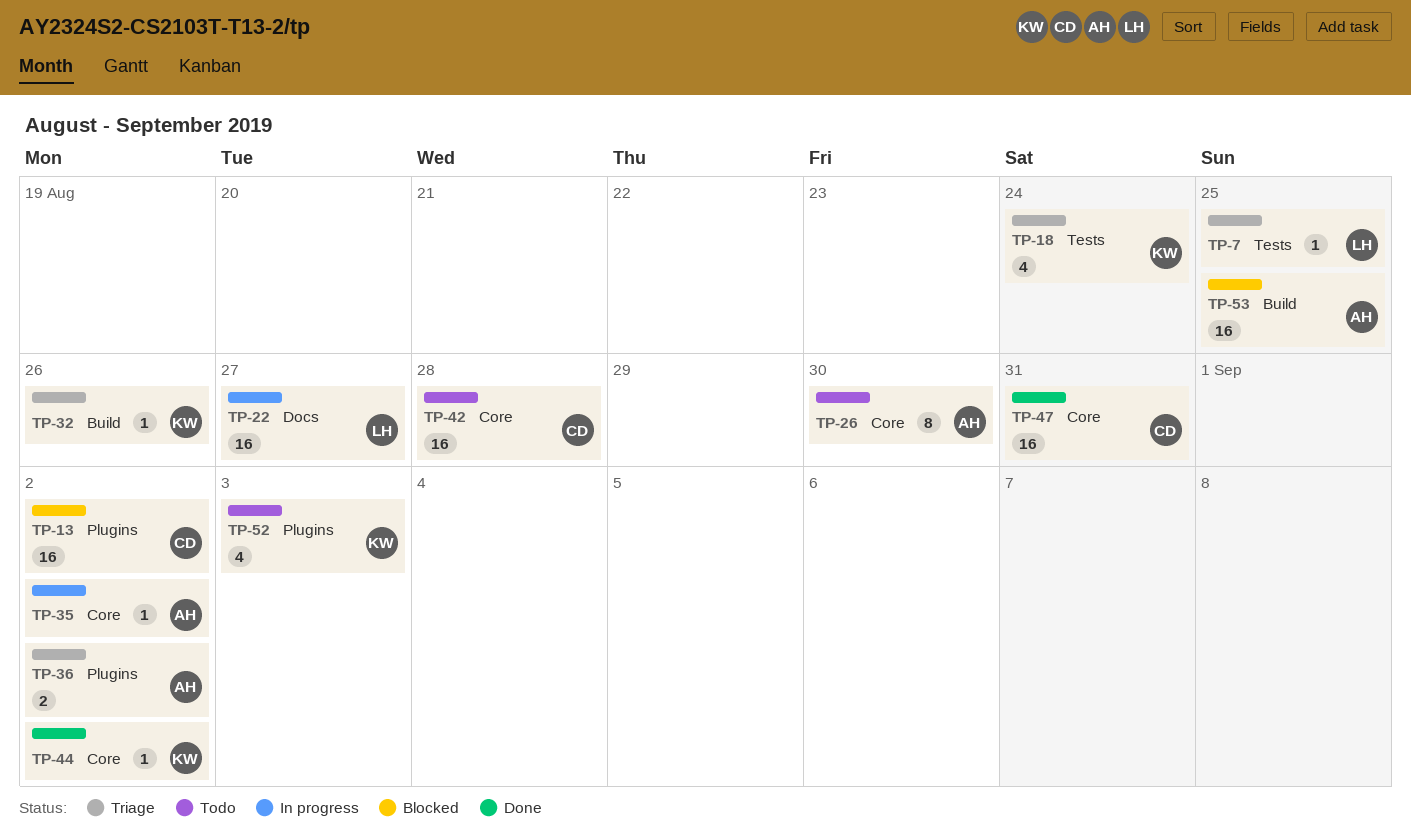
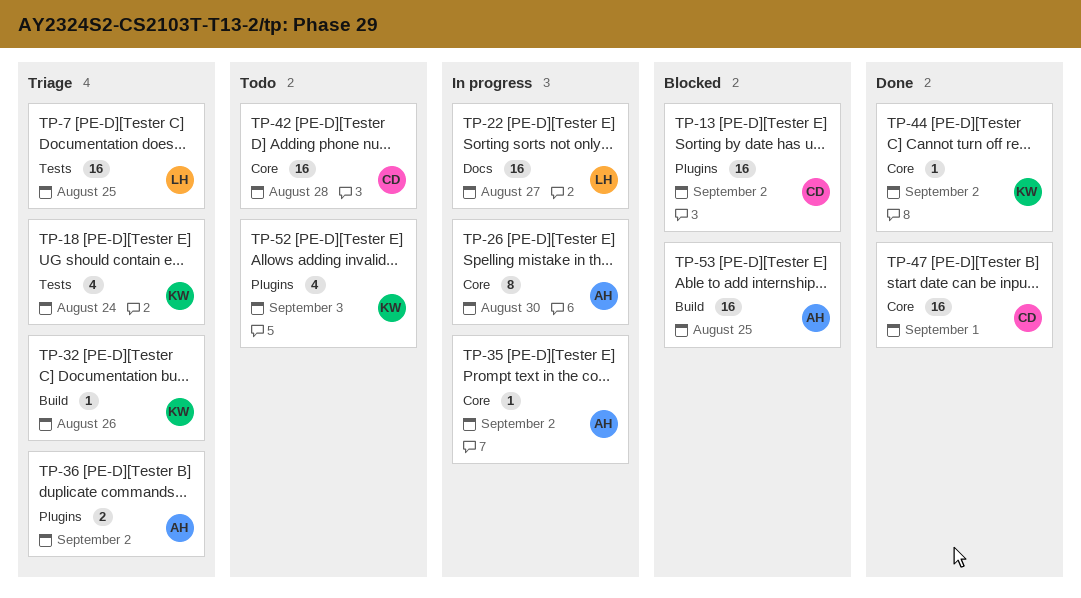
TP-7, estimate: 1 -> 16
TP-26, status: Todo -> In progress
TP-47, due: Aug 31 -> Sep 1

